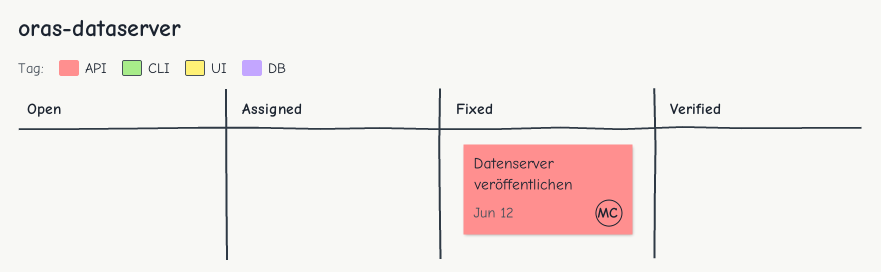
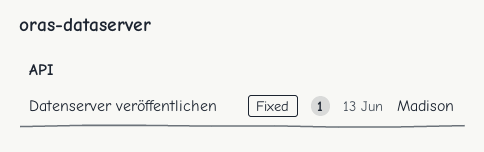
Datenserver veröffentlichen, due: Jun 12 -> Jun 13

